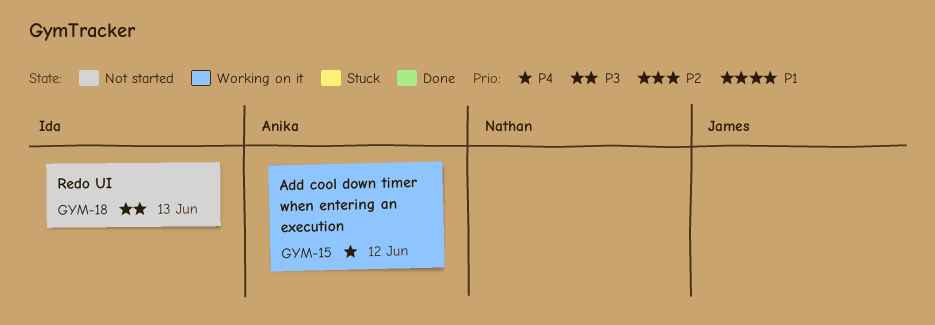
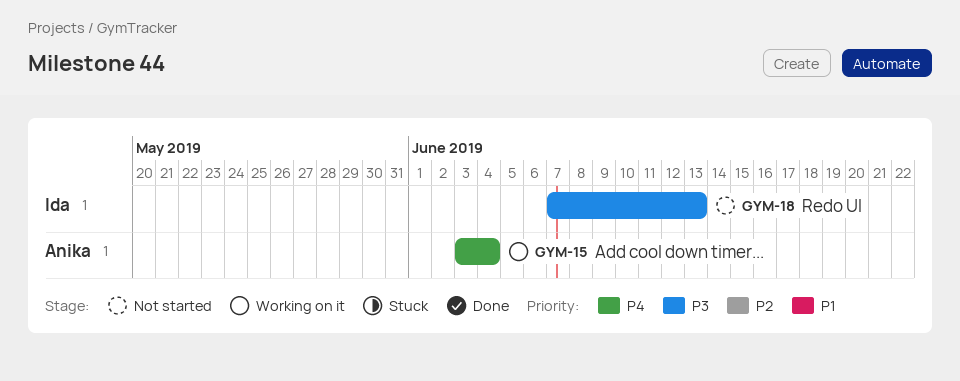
GYM-15, due: Jun 12 -> Jun 4

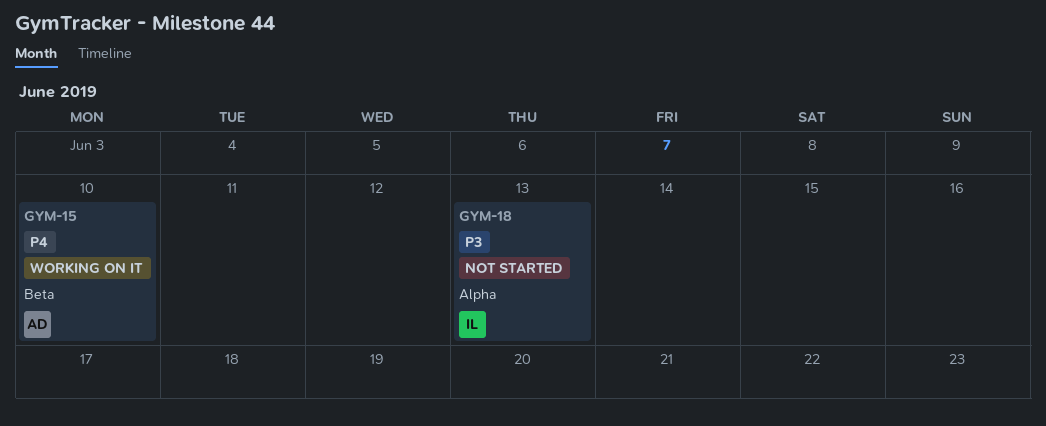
GYM-15, due: Jun 4 -> Jun 10

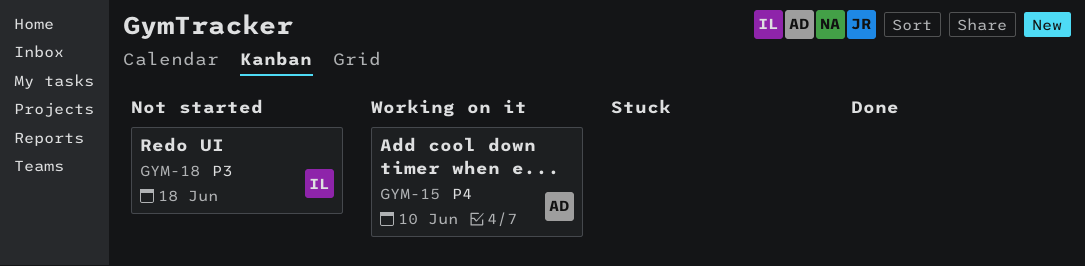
GYM-18, due: Jun 13 -> Jun 18

